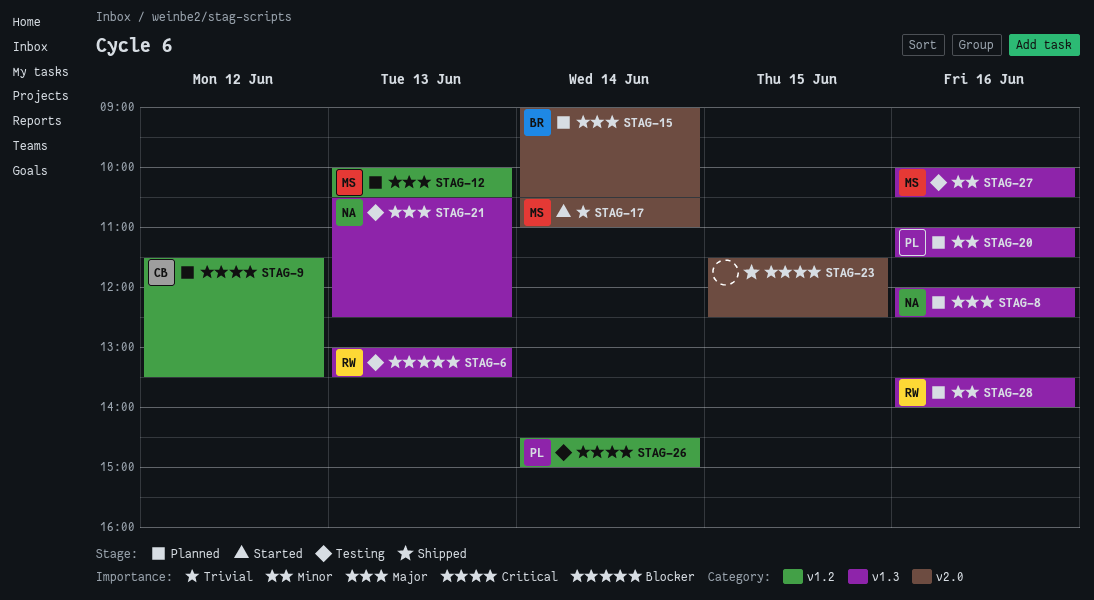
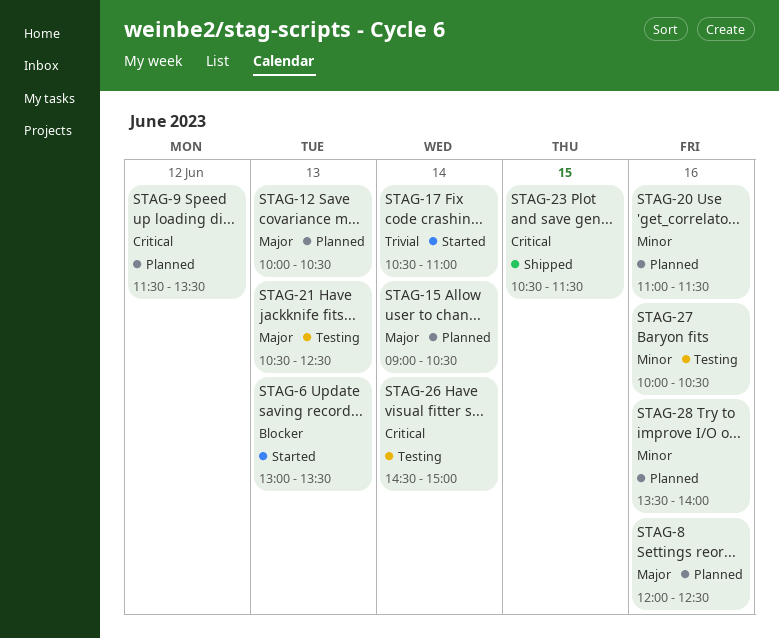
STAG-6, status: Testing -> Started
STAG-23, begins: 11:30 -> 10:30
STAG-23, ends: 12:30 -> 11:30

